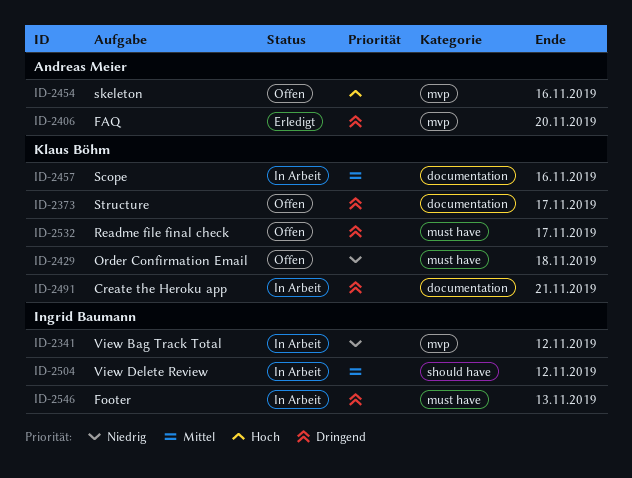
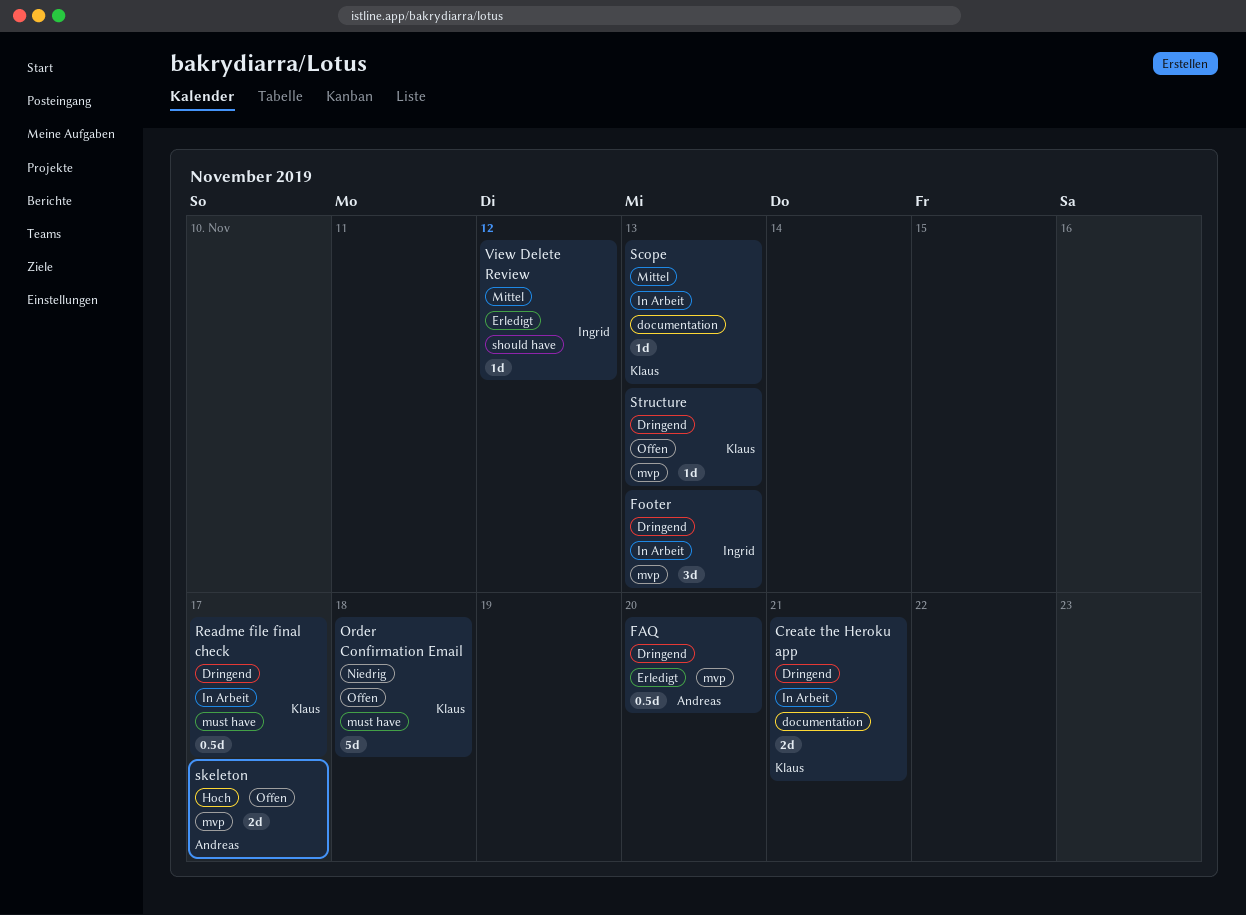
Footer, label: must have -> mvp
Readme file final check, status: Offen -> In Arbeit
Scope, due: Nov 16 -> Nov 13
skeleton, due: Nov 16 -> Nov 17
Structure, label: documentation -> mvp
Structure, due: Nov 17 -> Nov 13
View Bag Track Total: present -> none
View Delete Review, status: In Arbeit -> Erledigt

